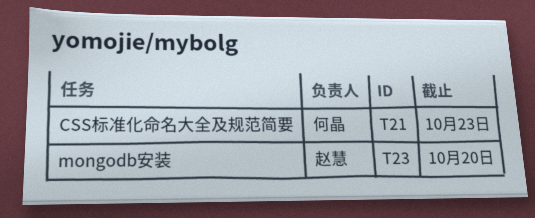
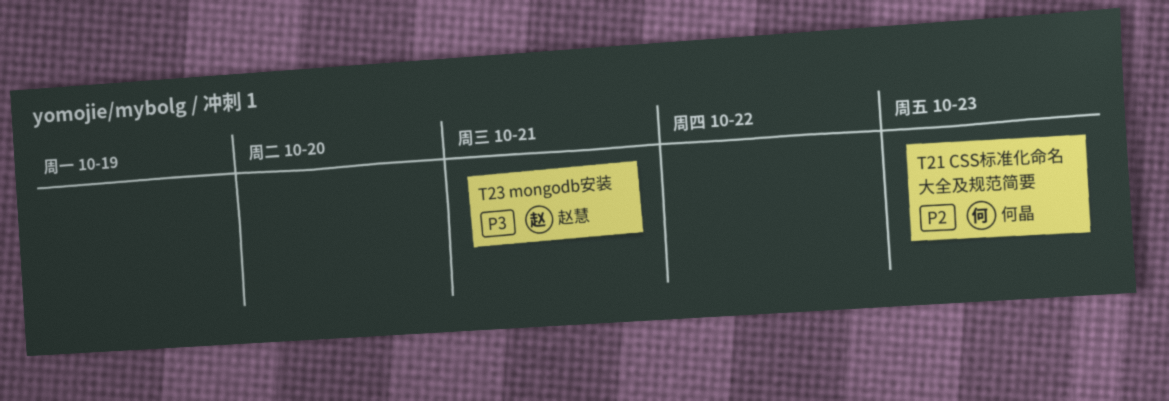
T23, due: Oct 20 -> Oct 21

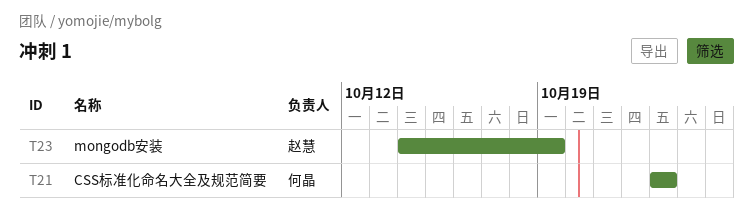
T23, due: Oct 21 -> Oct 19

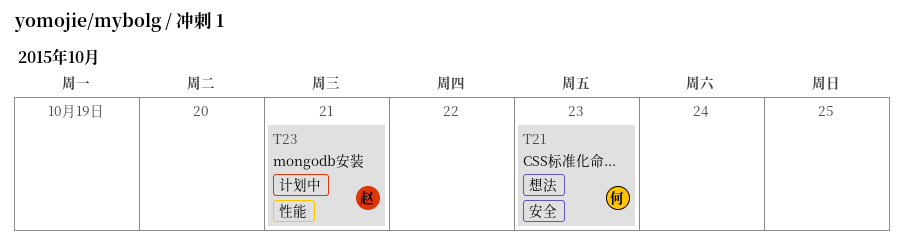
T23, due: Oct 19 -> Oct 21

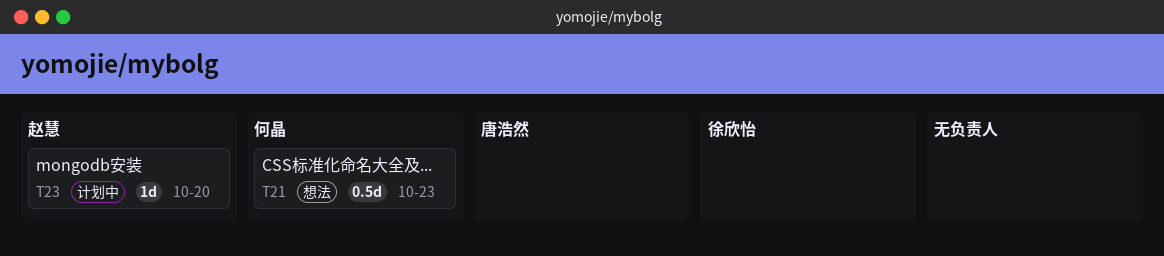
T23, due: Oct 21 -> Oct 20

